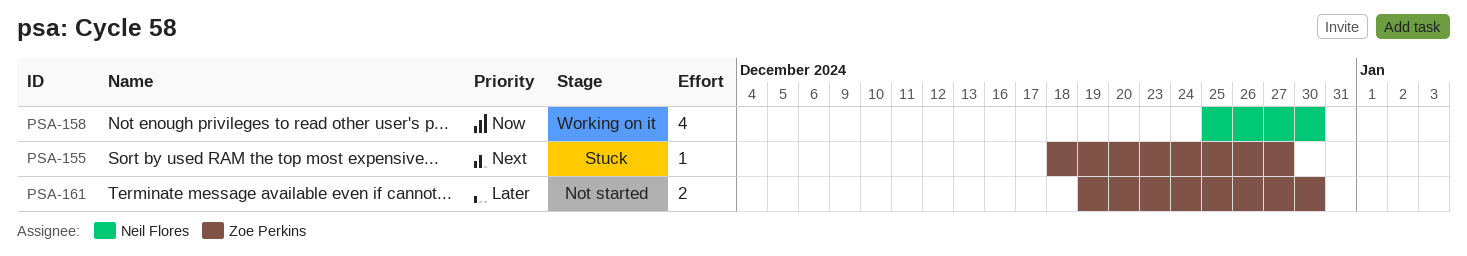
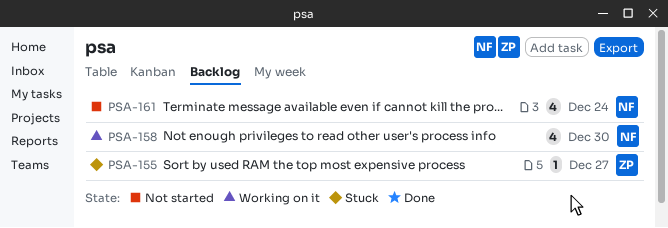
PSA-161, owner: Zoe Perkins -> Neil Flores
PSA-161, estimate: 2 -> 4
PSA-161, due: Dec 30 -> Dec 24

